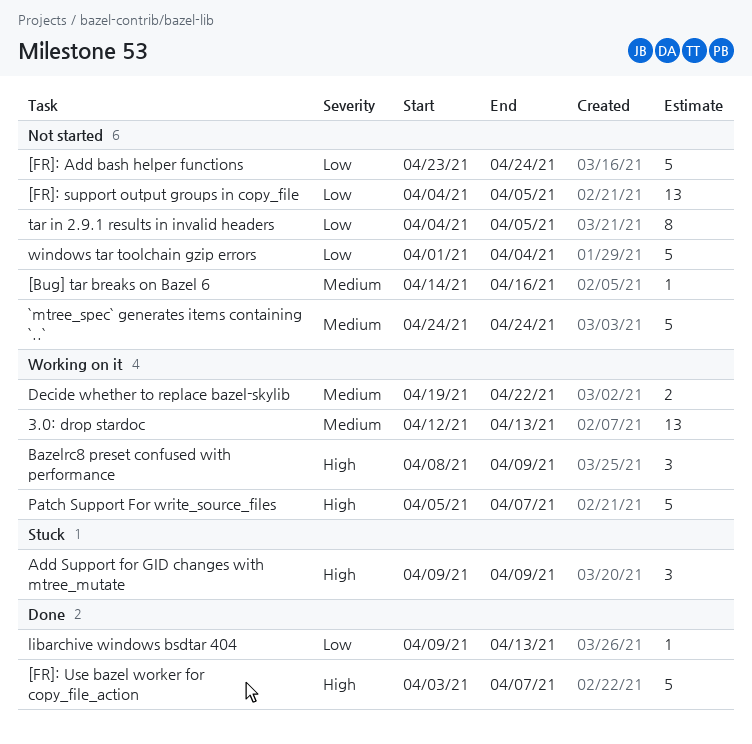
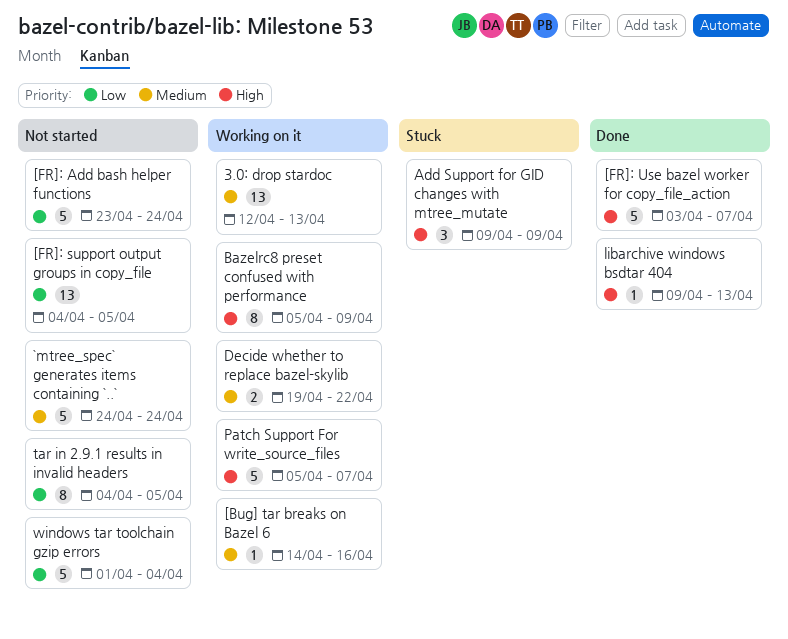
[Bug] tar breaks on Bazel 6, status: Not started -> Working on it
Bazelrc8 preset confused with performance, estimate: 3 -> 8
Bazelrc8 preset confused with performance, start: Apr 8 -> Apr 5
libarchive windows bsdtar 404, priority: Low -> High

